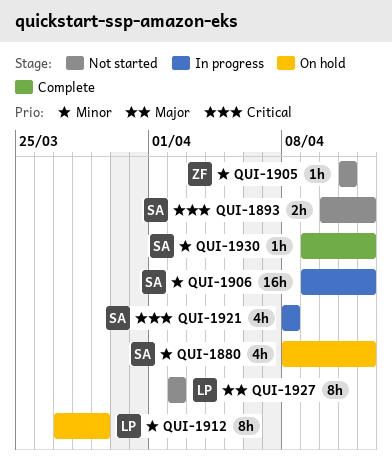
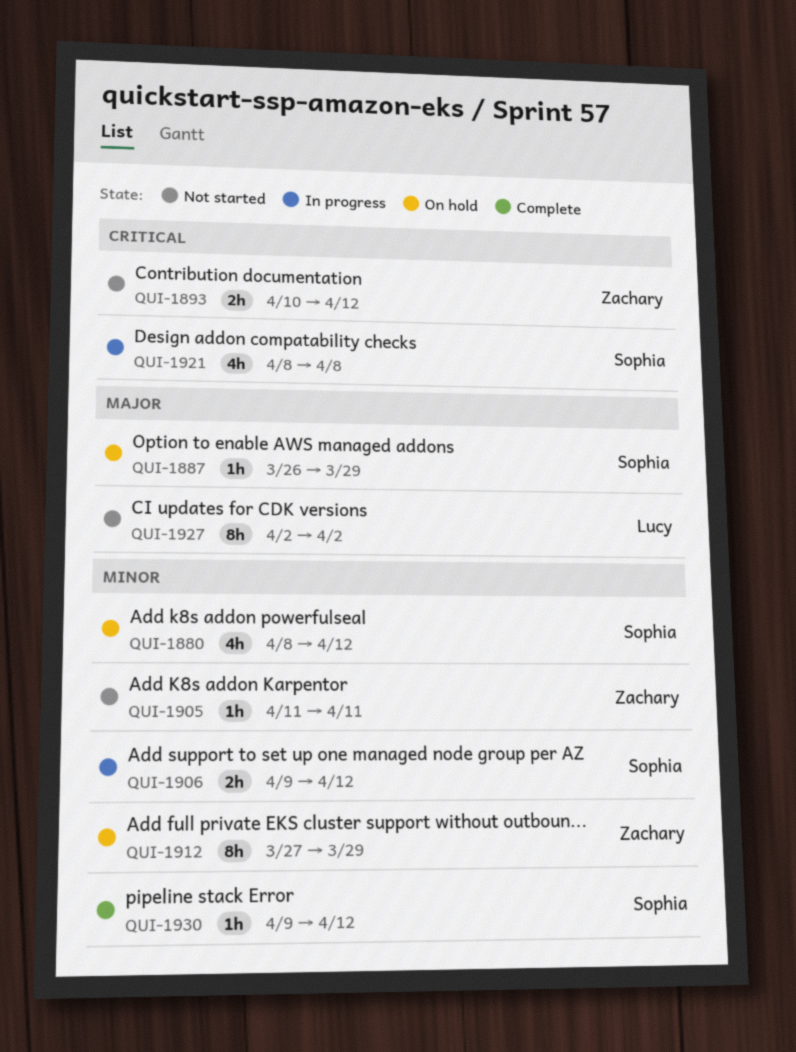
QUI-1887: none -> present
QUI-1893, owner: Sophia -> Zachary
QUI-1906, estimate: 16h -> 2h
QUI-1912, owner: Lucy -> Zachary

